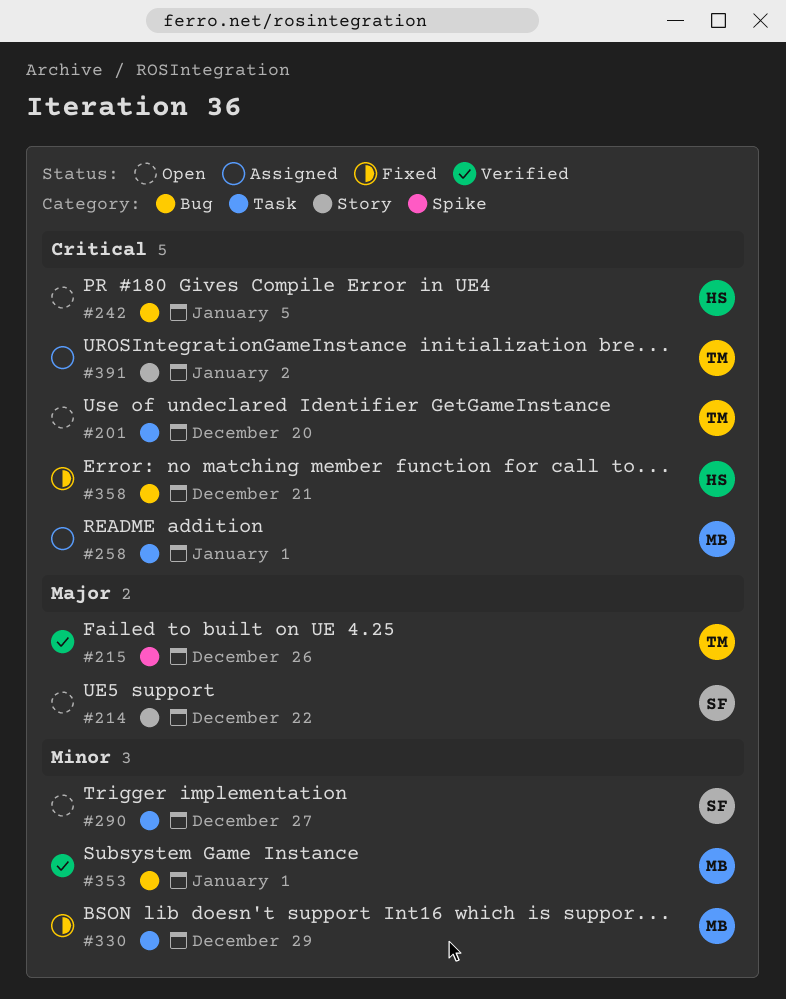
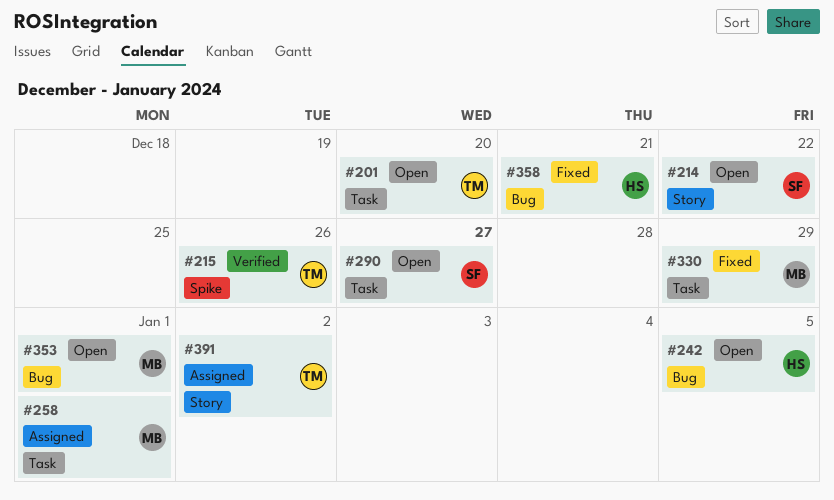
#353, status: Verified -> Open

